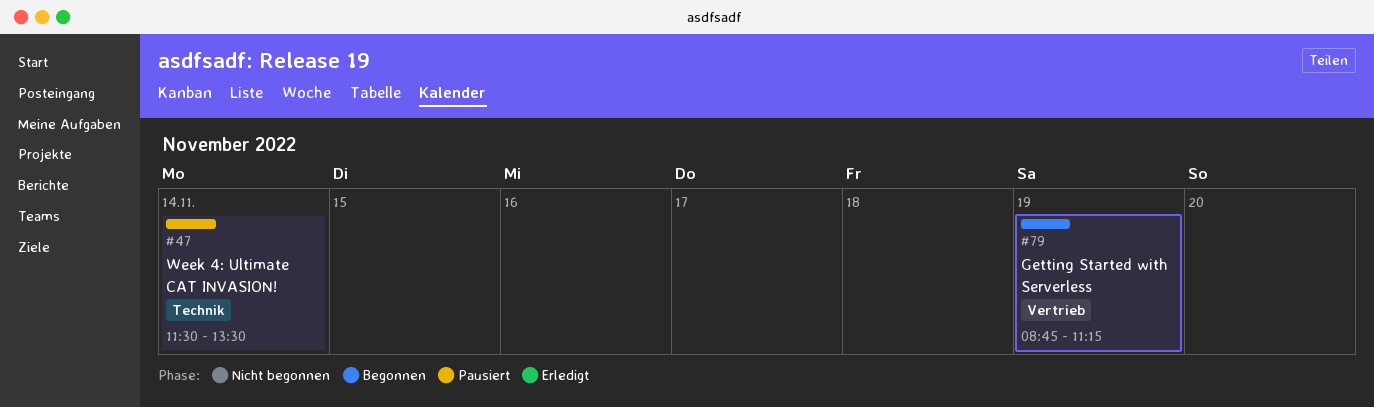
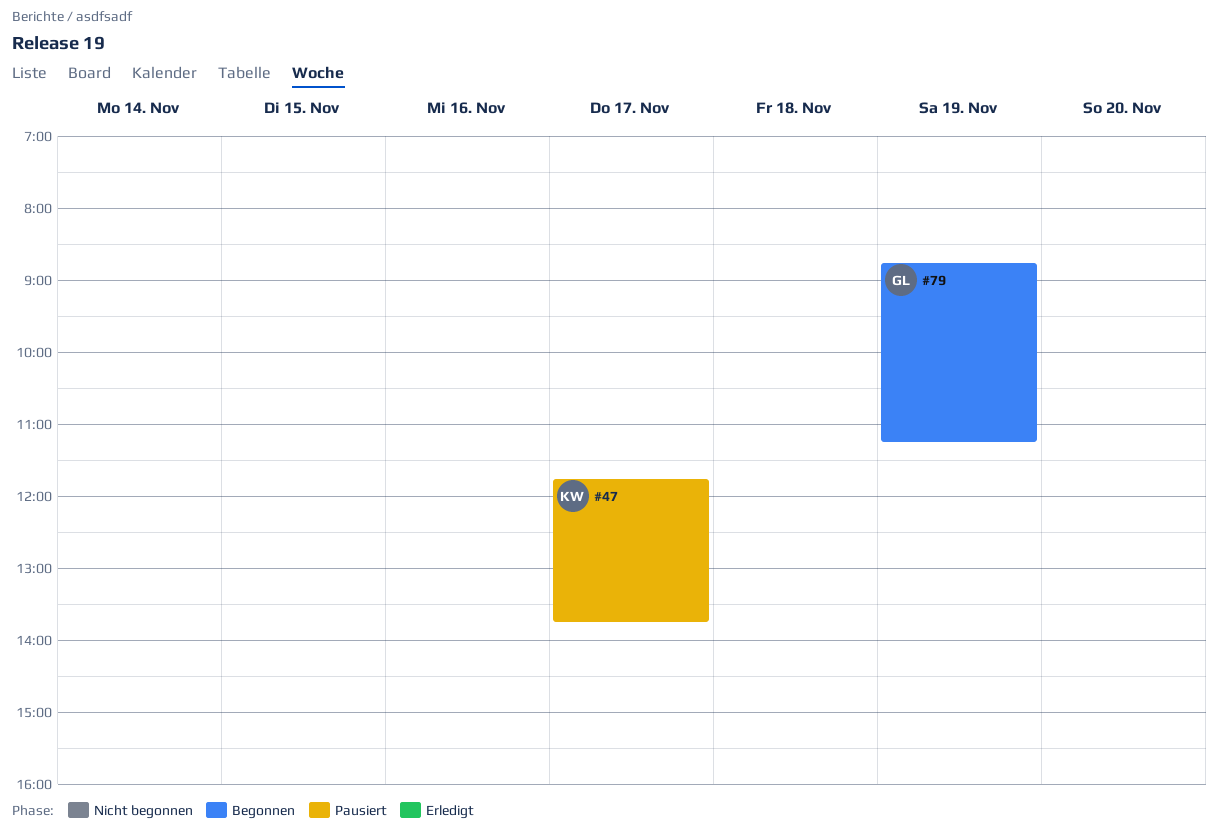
#47, day: Nov 14 -> Nov 17
#47, begins: 11:30 -> 11:45
#47, ends: 13:30 -> 13:45

